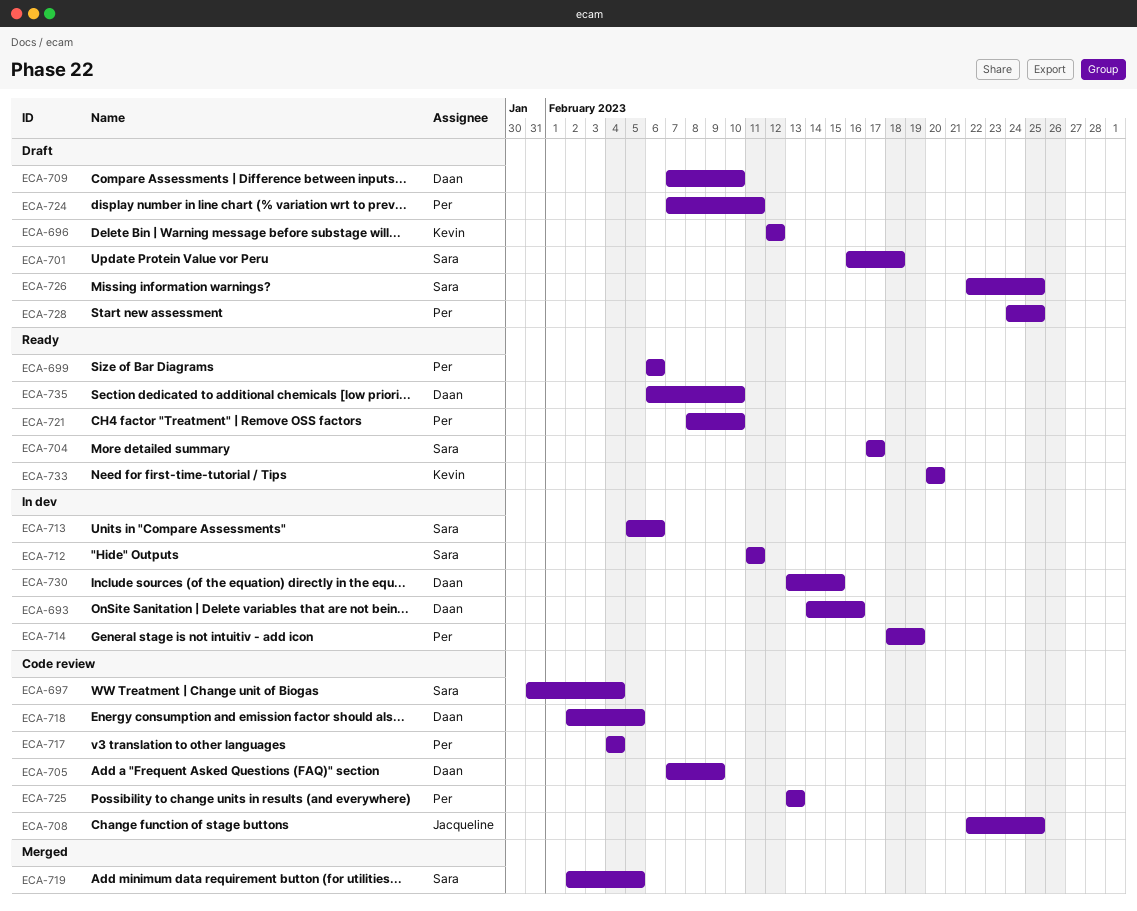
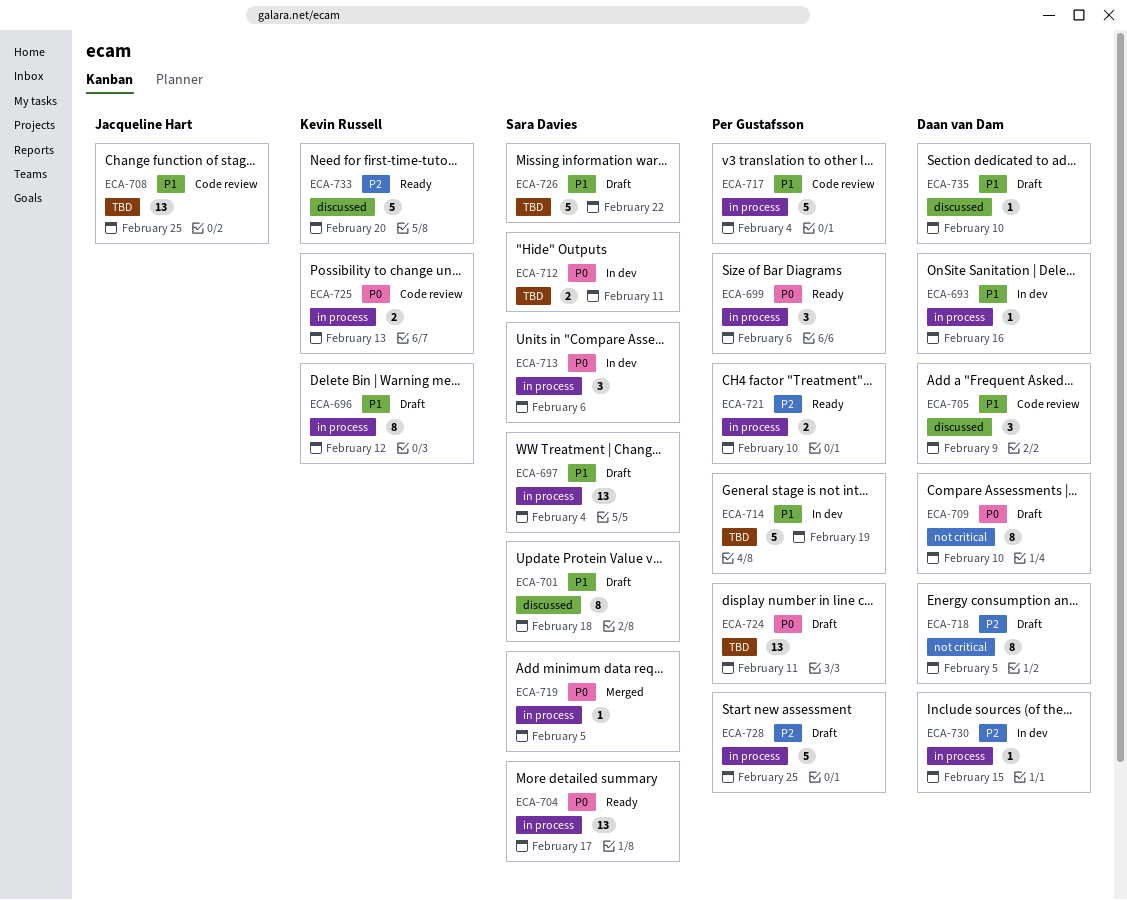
ECA-697, status: Code review -> Draft
ECA-718, status: Code review -> Draft
ECA-725, owner: Per Gustafsson -> Kevin Russell
ECA-726, due: Feb 25 -> Feb 22
ECA-735, status: Ready -> Draft

